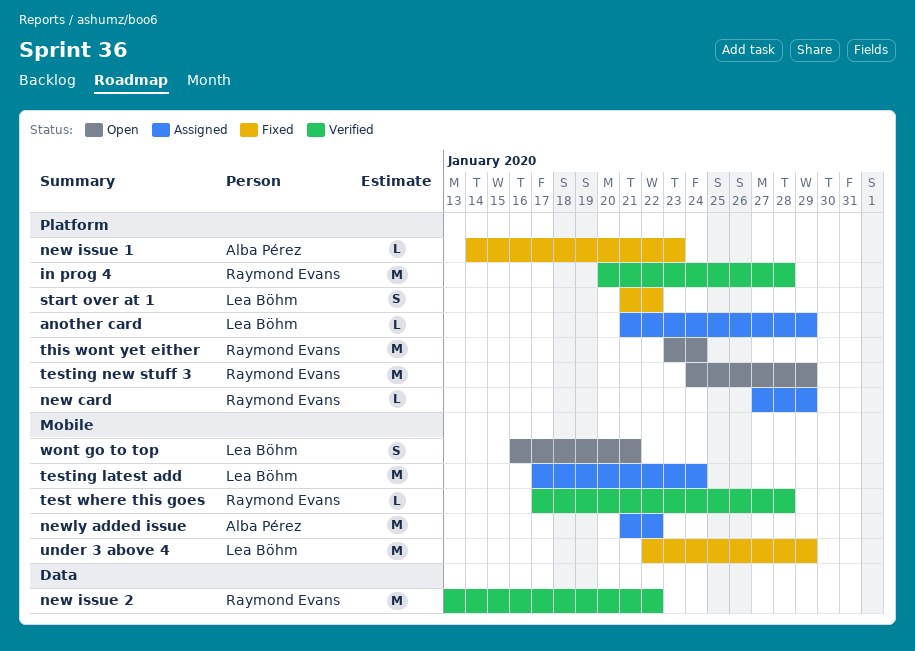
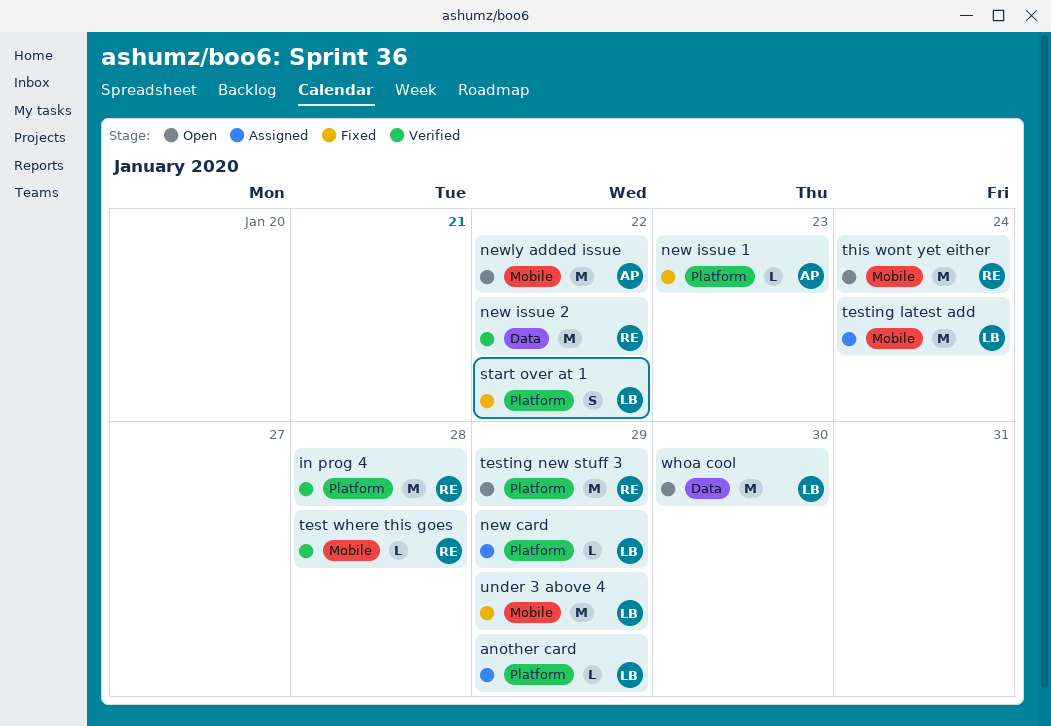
new card, owner: Raymond Evans -> Lea Böhm
newly added issue, status: Assigned -> Open
this wont yet either, label: Platform -> Mobile
whoa cool: none -> present
wont go to top: present -> none

